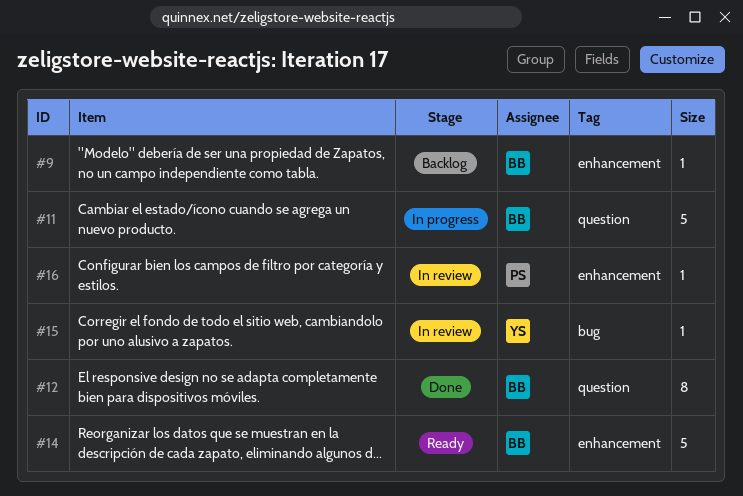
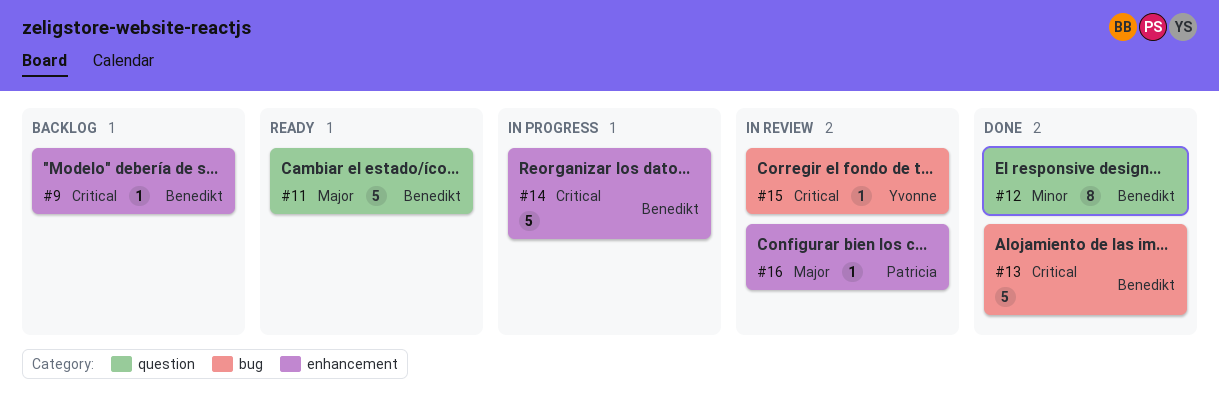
#11, status: In progress -> Ready
#13: none -> present
#14, status: Ready -> In progress

